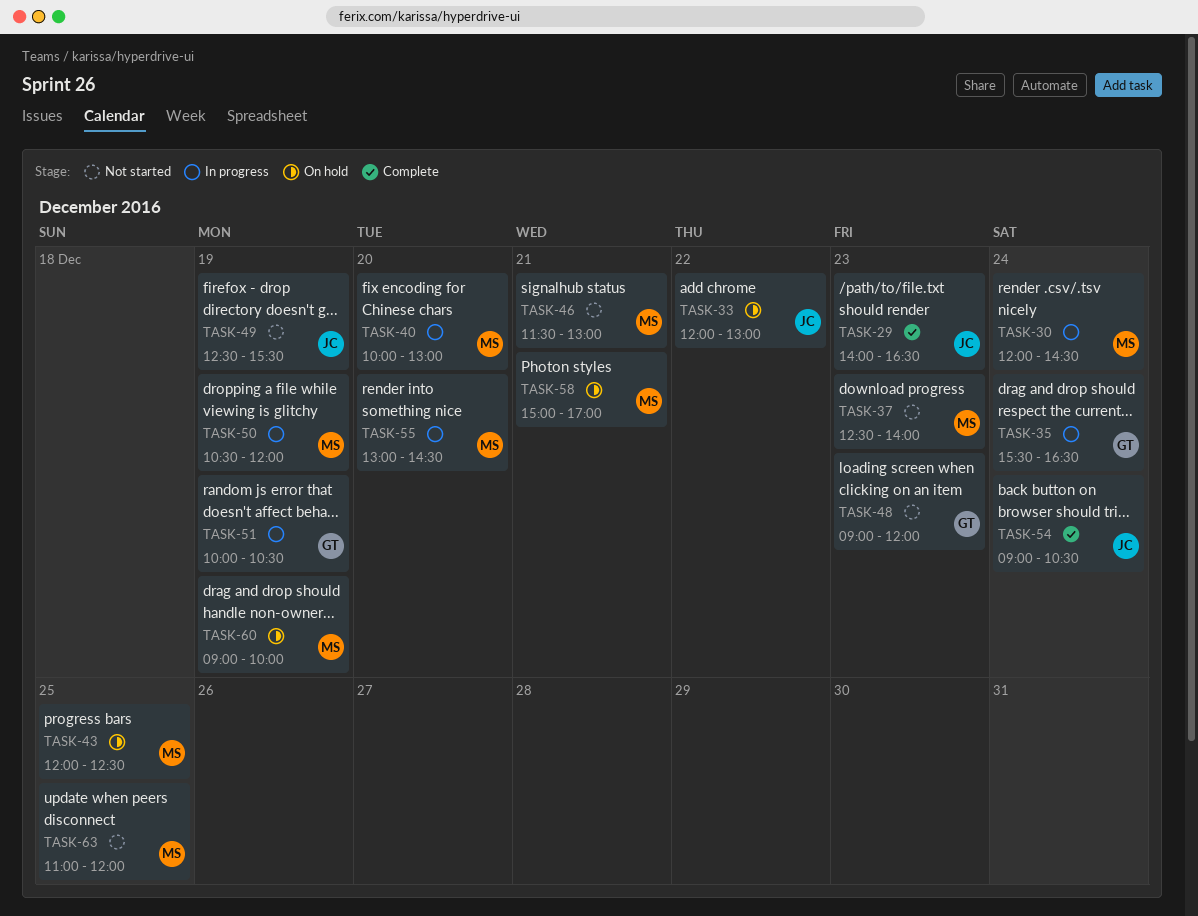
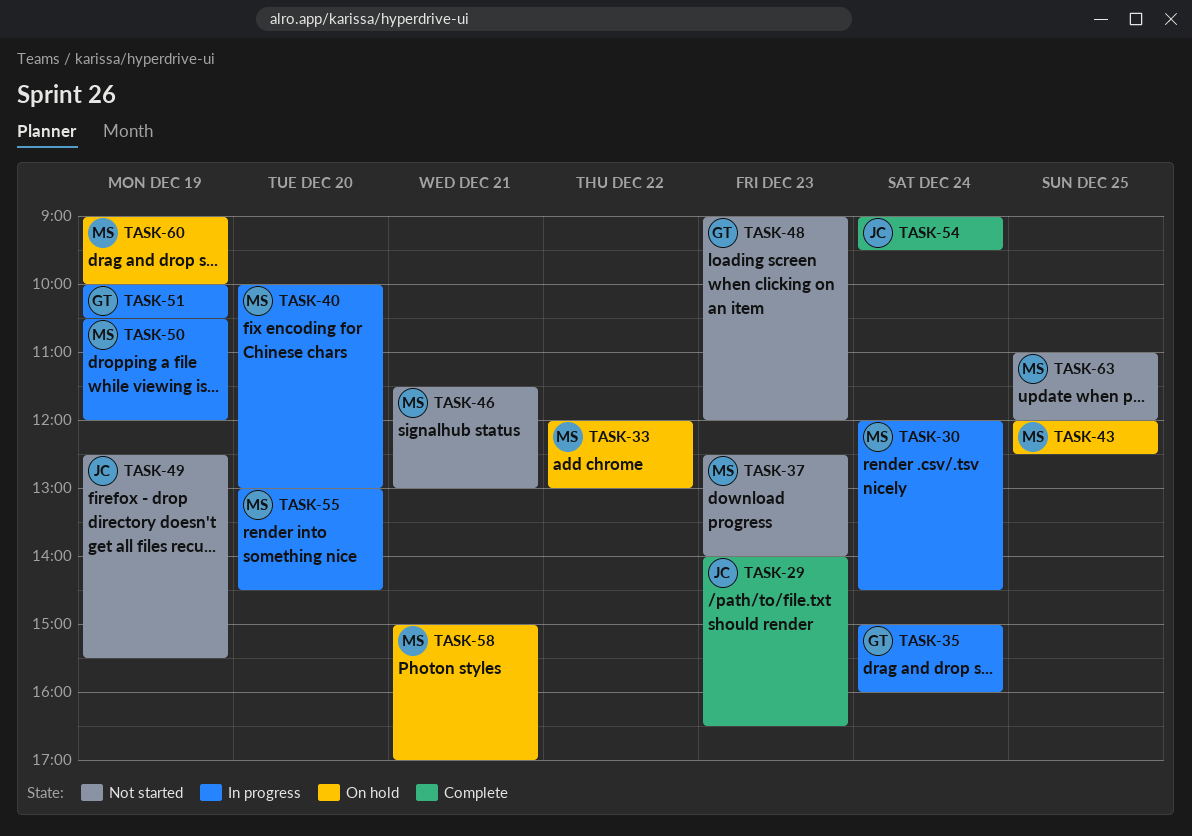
TASK-33, owner: JC -> MS
TASK-35, begins: 15:30 -> 15:00
TASK-35, ends: 16:30 -> 16:00
TASK-54, ends: 10:30 -> 09:30

